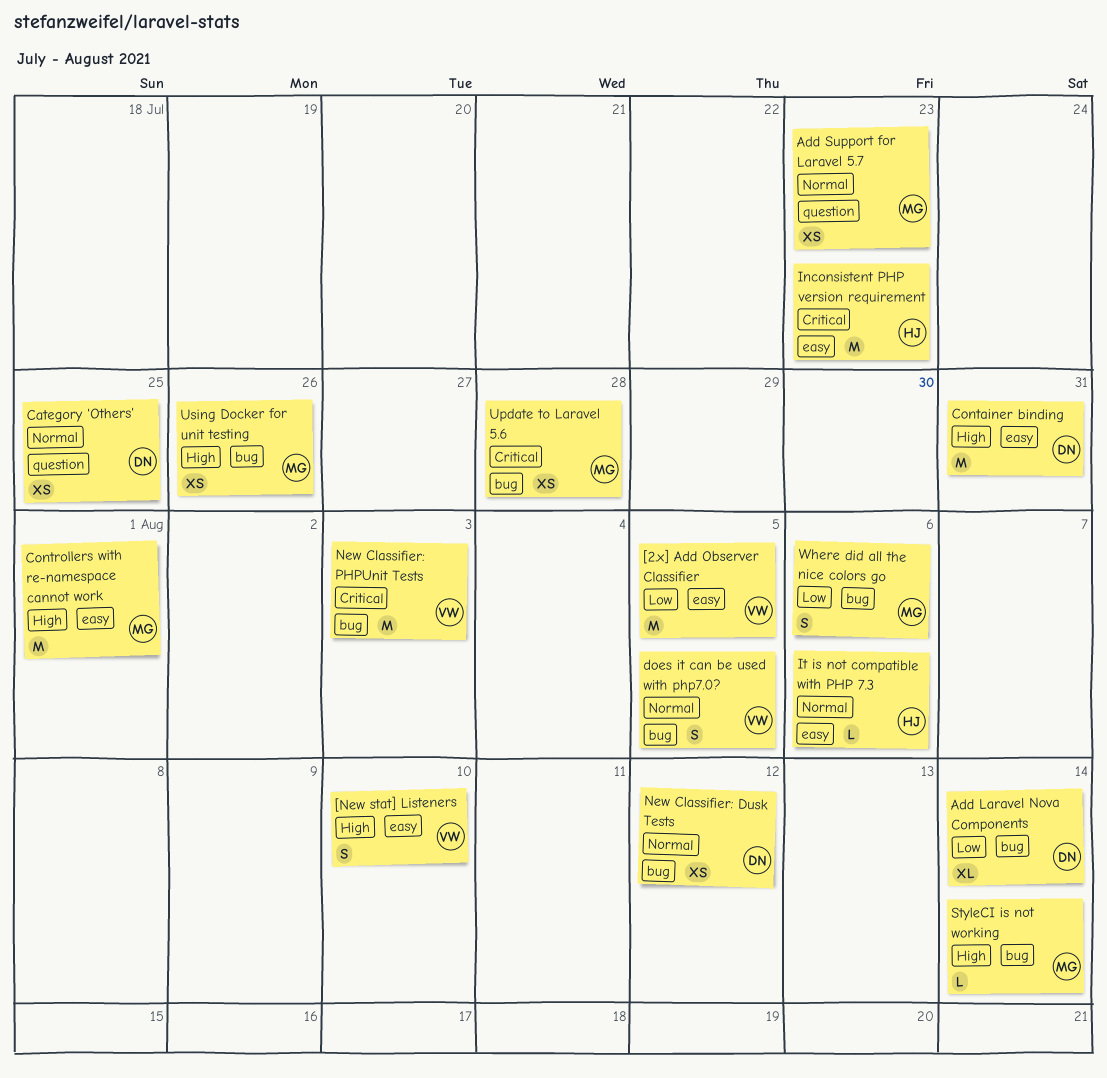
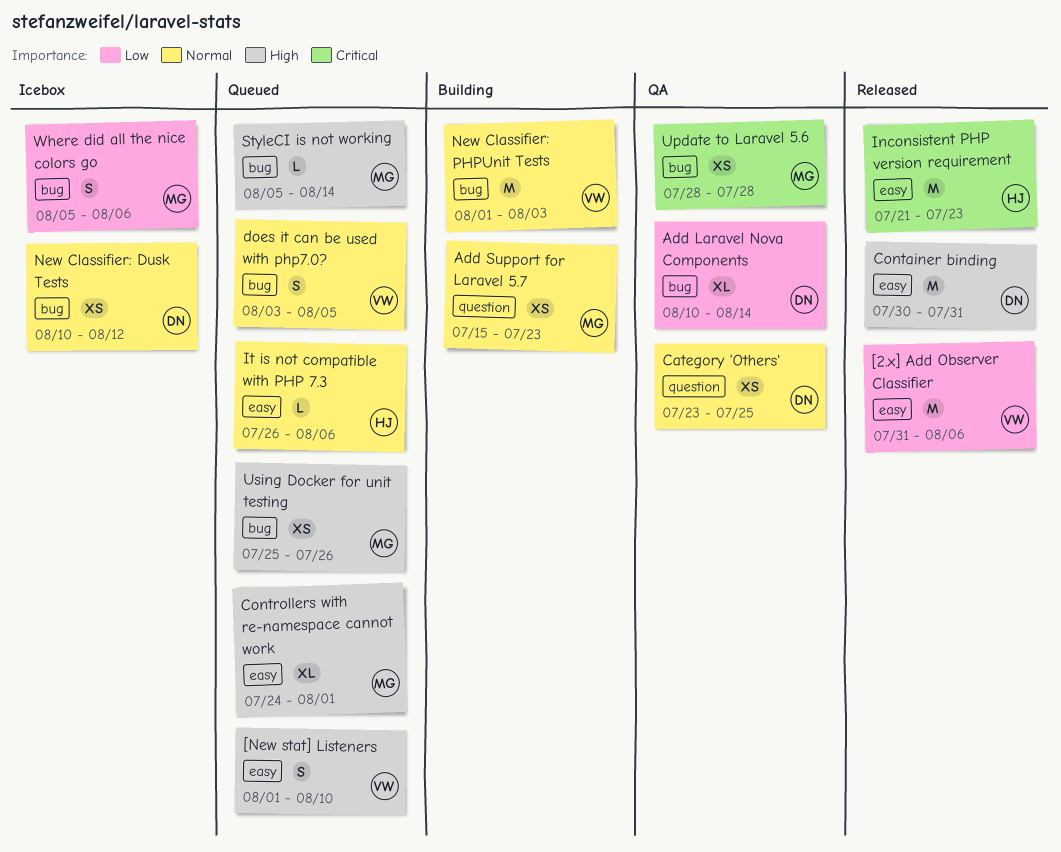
[2.x] Add Observer Classifier, due: Aug 5 -> Aug 6
Controllers with re-namespace cannot work, estimate: M -> XL
New Classifier: PHPUnit Tests, priority: Critical -> Normal

